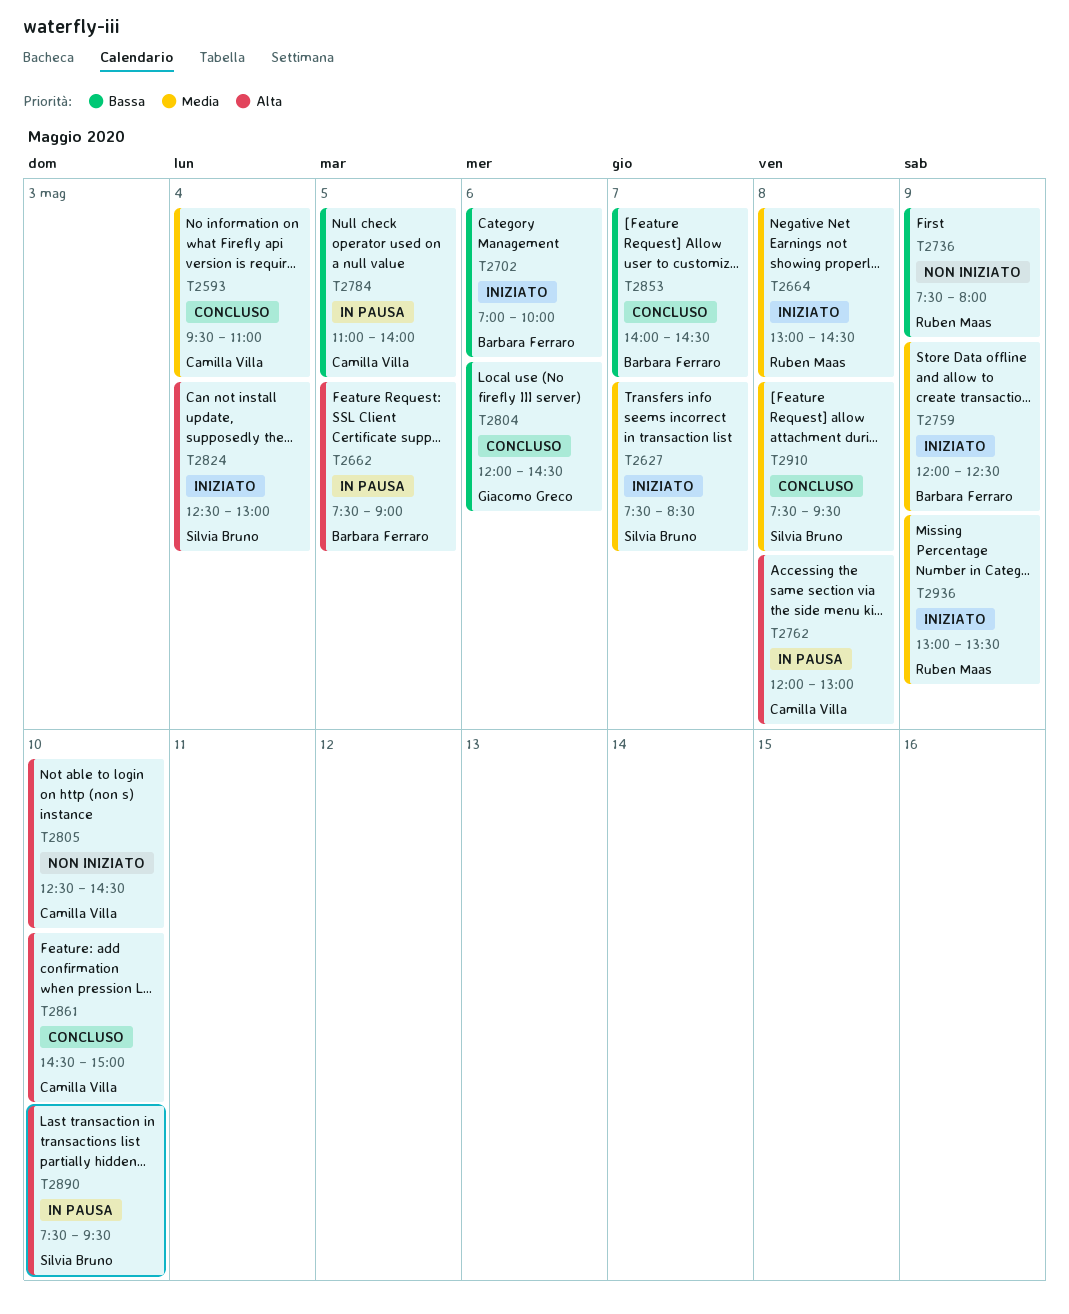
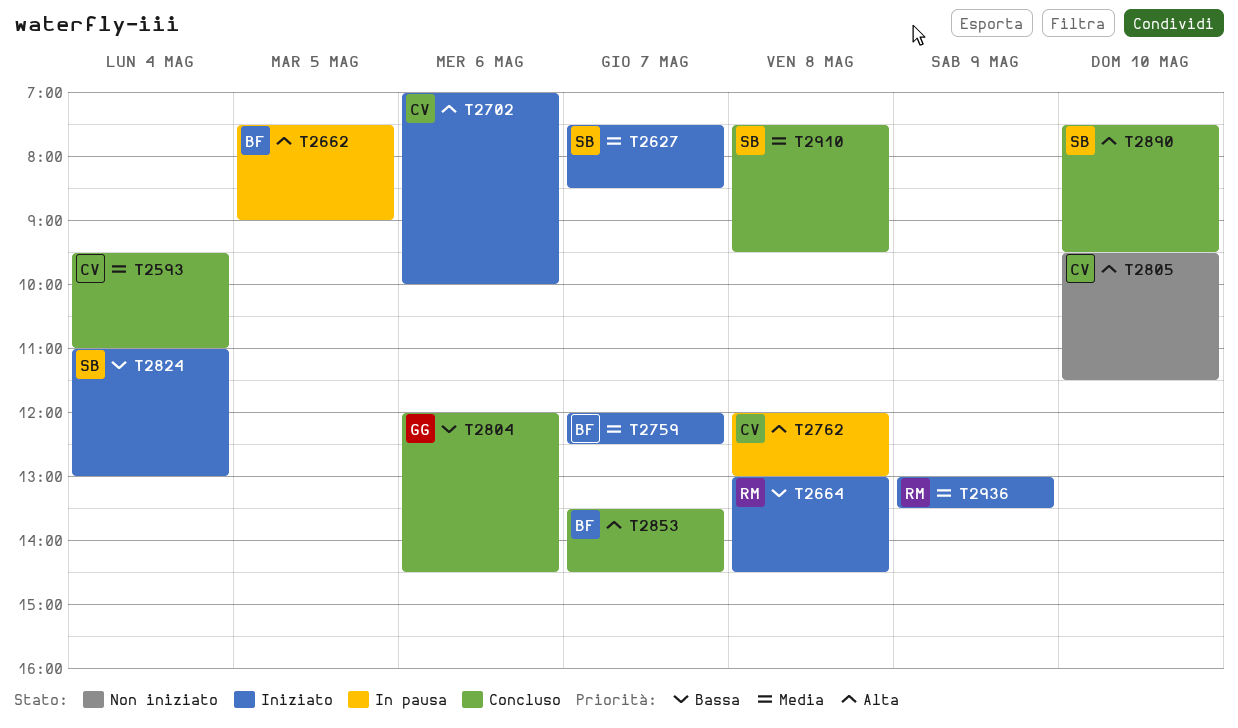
T2664, priority: Media -> Bassa
T2702, owner: Barbara Ferraro -> Camilla Villa
T2702, priority: Bassa -> Alta
T2736: present -> none
T2759, day: May 9 -> May 7
T2784: present -> none
T2805, begins: 12:30 -> 09:30
T2805, ends: 14:30 -> 11:30
T2824, priority: Alta -> Bassa
T2824, begins: 12:30 -> 11:00
T2853, priority: Bassa -> Alta
T2853, begins: 14:00 -> 13:30
T2861: present -> none
T2890, status: In pausa -> Concluso

